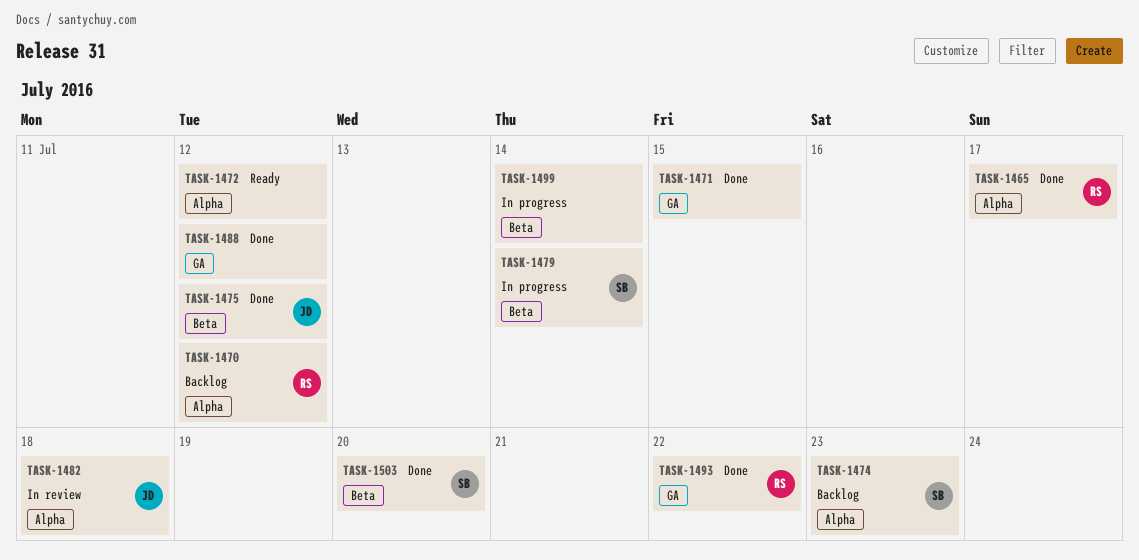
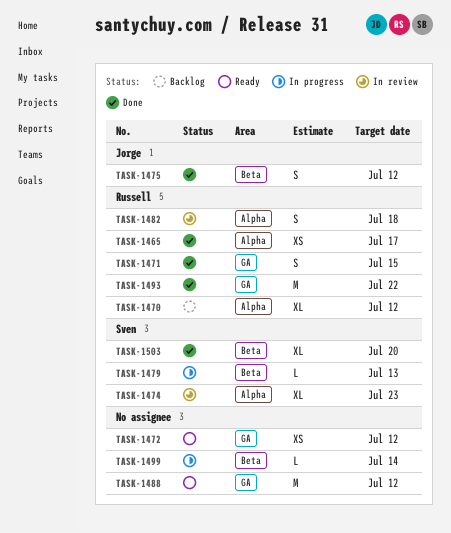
TASK-1471, owner: none -> Russell
TASK-1472, label: Alpha -> GA
TASK-1474, status: Backlog -> In review
TASK-1479, due: Jul 14 -> Jul 13
TASK-1482, owner: Jorge -> Russell
TASK-1488, status: Done -> Ready

